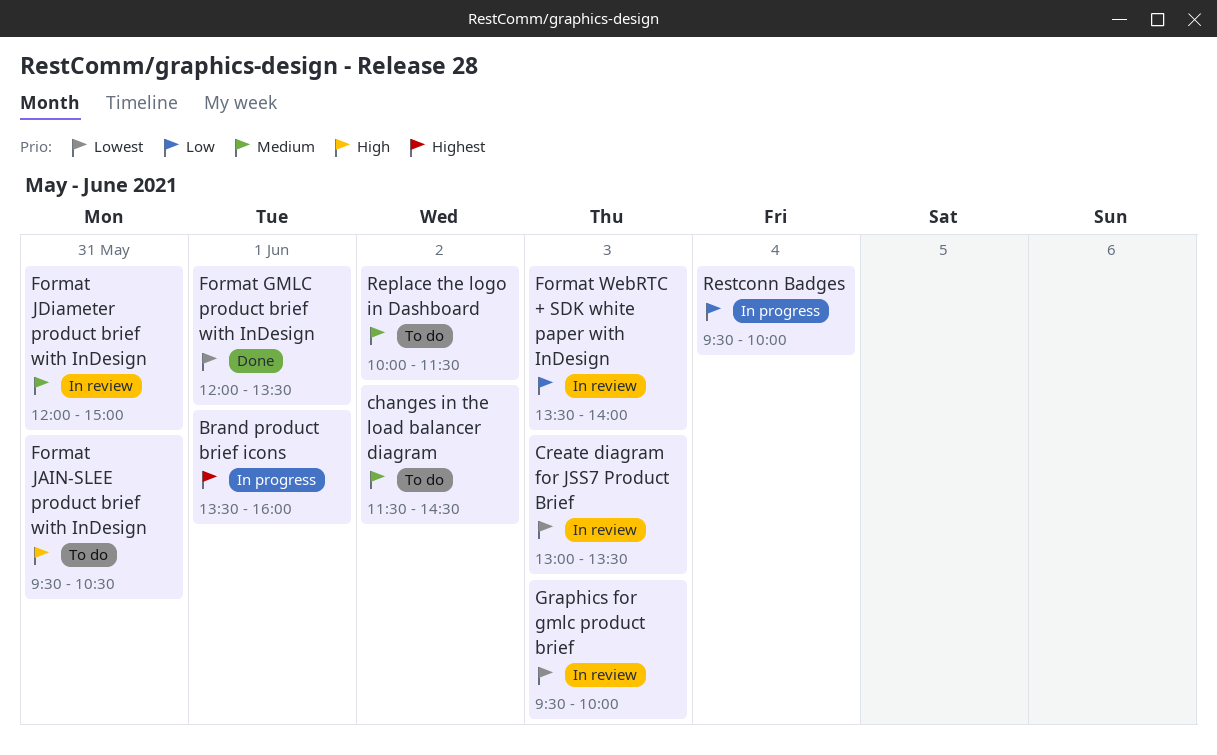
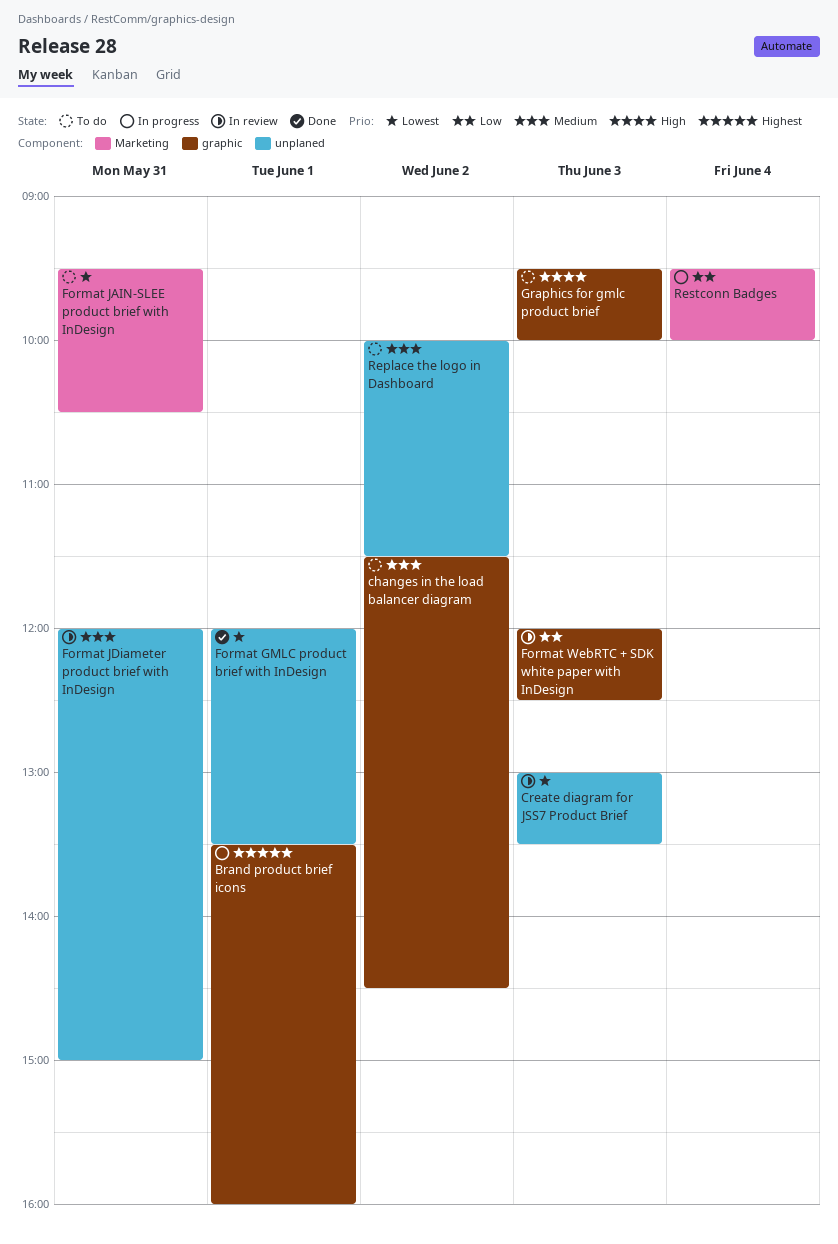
Format JAIN-SLEE product brief with InDesign, priority: High -> Lowest
Format WebRTC + SDK white paper with InDesign, begins: 13:30 -> 12:00
Format WebRTC + SDK white paper with InDesign, ends: 14:00 -> 12:30
Graphics for gmlc product brief, status: In review -> To do
Graphics for gmlc product brief, priority: Lowest -> High

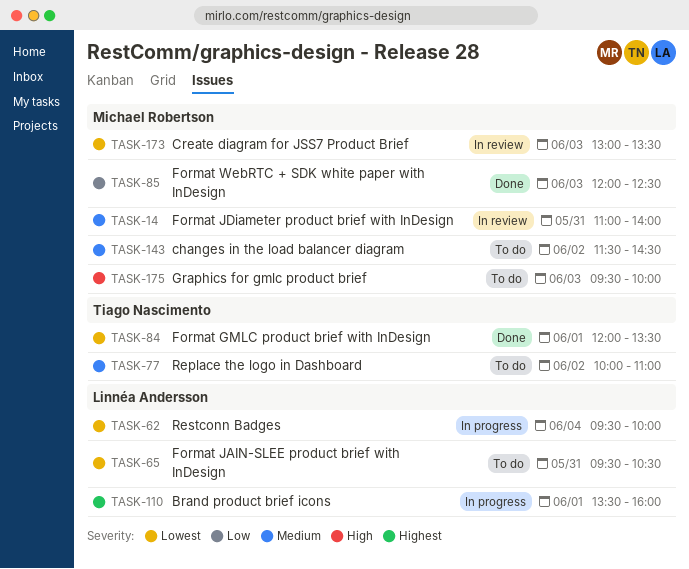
Format JDiameter product brief with InDesign, begins: 12:00 -> 11:00
Format JDiameter product brief with InDesign, ends: 15:00 -> 14:00
Format WebRTC + SDK white paper with InDesign, status: In review -> Done
Replace the logo in Dashboard, ends: 11:30 -> 11:00
Restconn Badges, priority: Low -> Lowest

